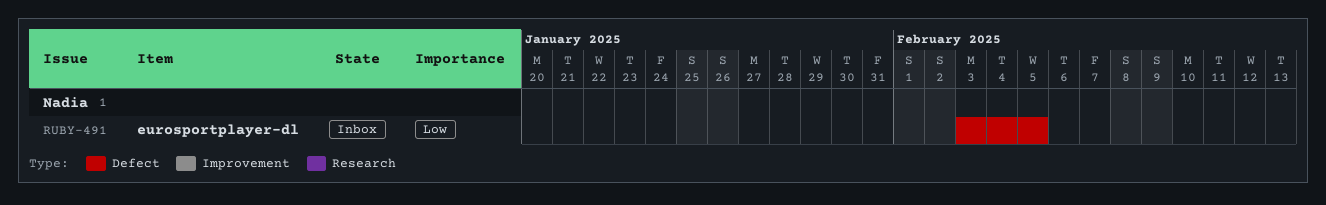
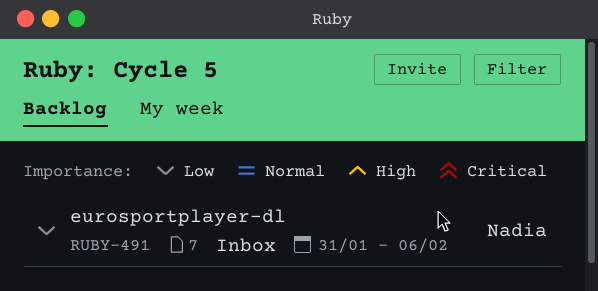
RUBY-491, start: Feb 3 -> Jan 31
RUBY-491, due: Feb 5 -> Feb 6

